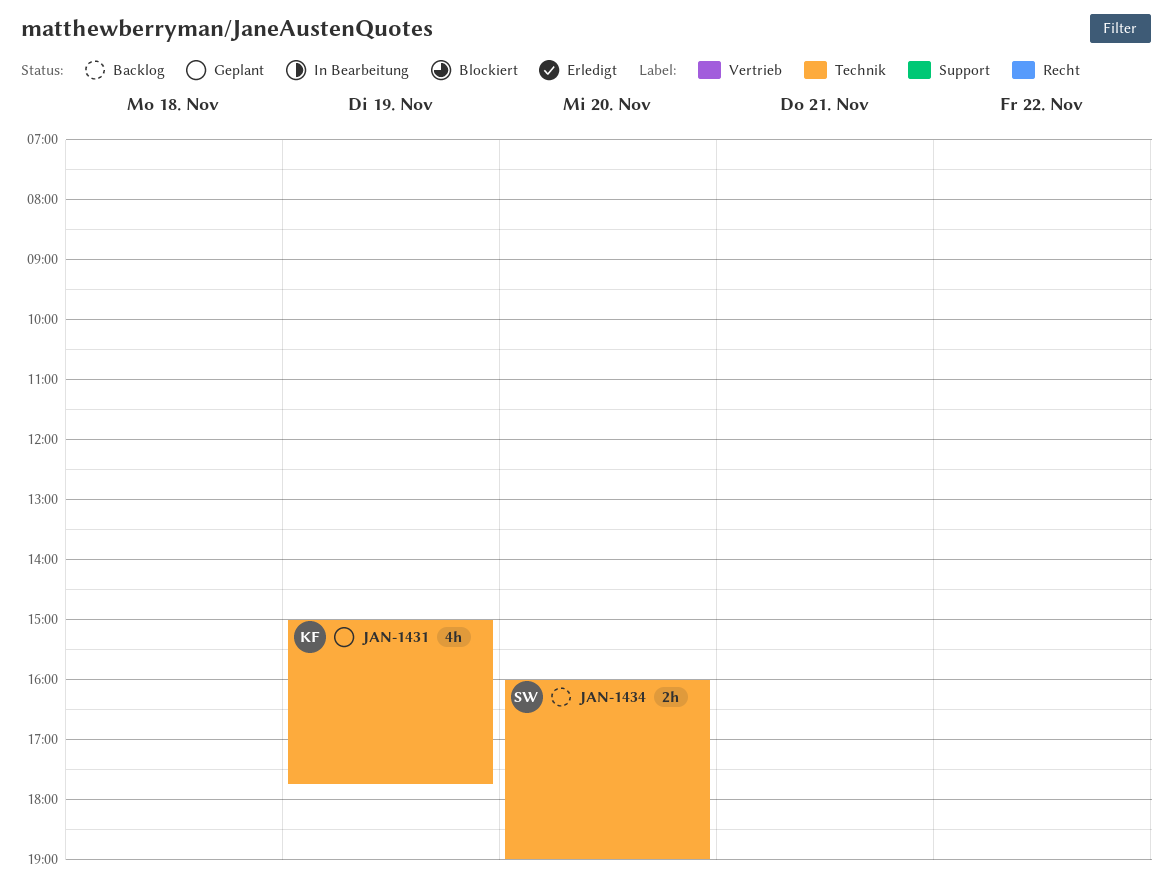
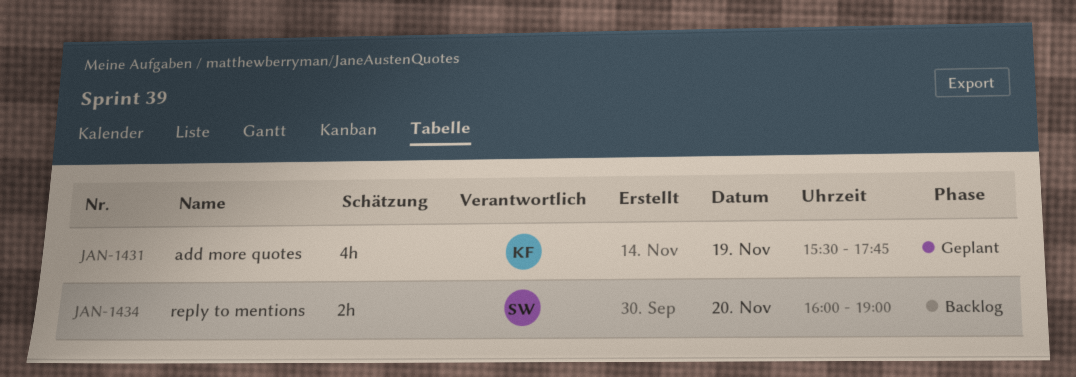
JAN-1431, begins: 15:00 -> 15:30

